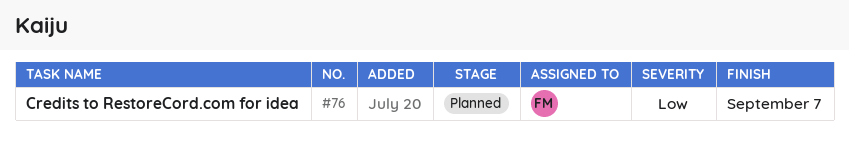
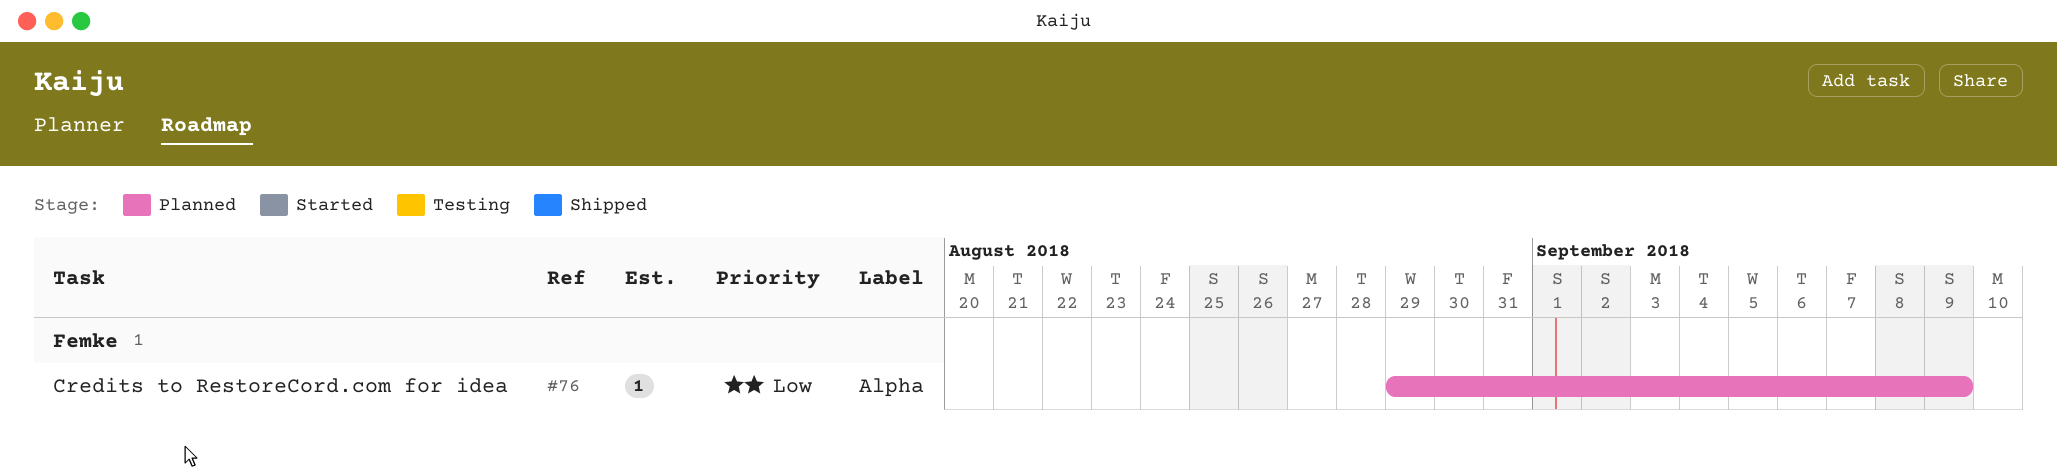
#76, due: Sep 7 -> Sep 9

